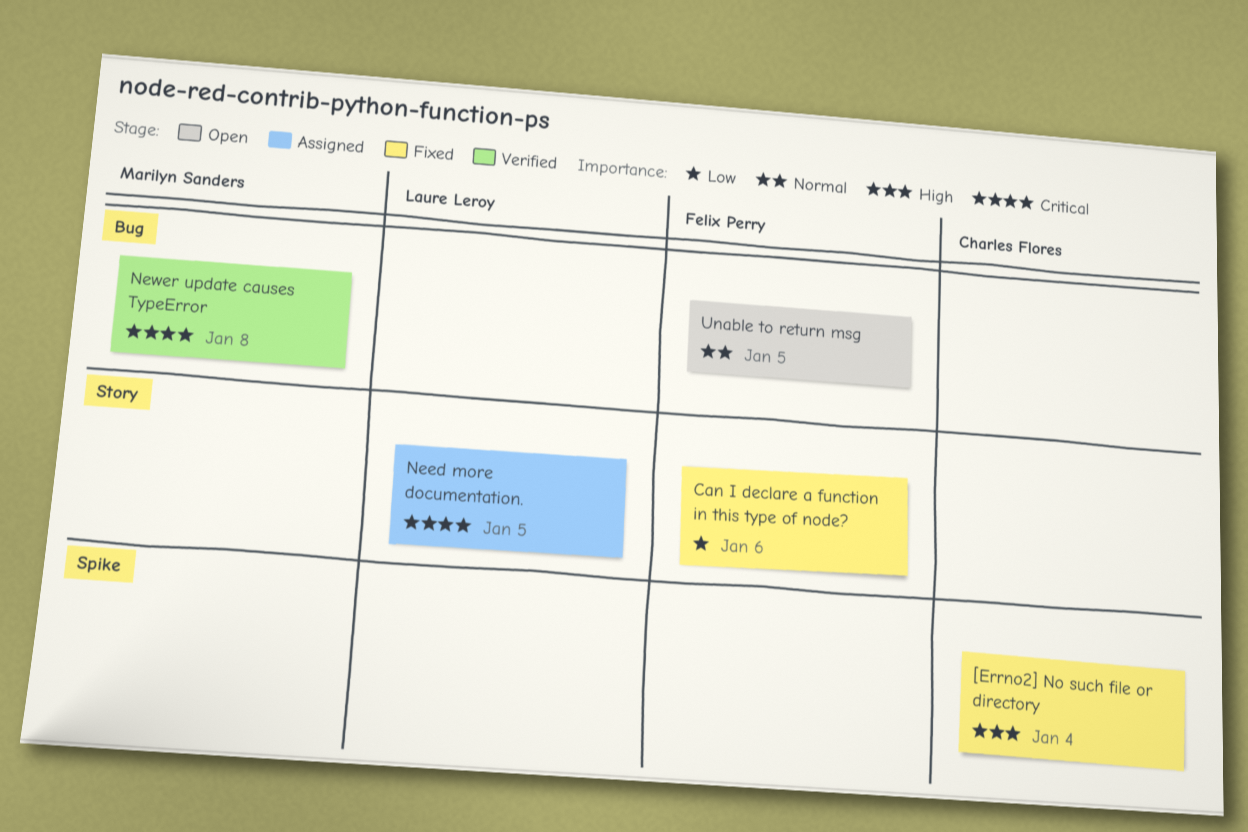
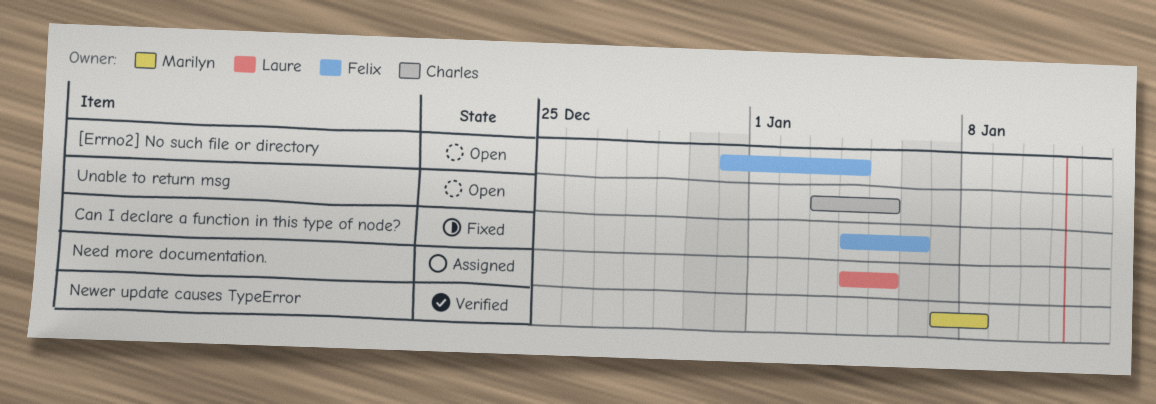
[Errno2] No such file or directory, status: Fixed -> Open
[Errno2] No such file or directory, owner: Charles Flores -> Felix Perry
Unable to return msg, owner: Felix Perry -> Charles Flores

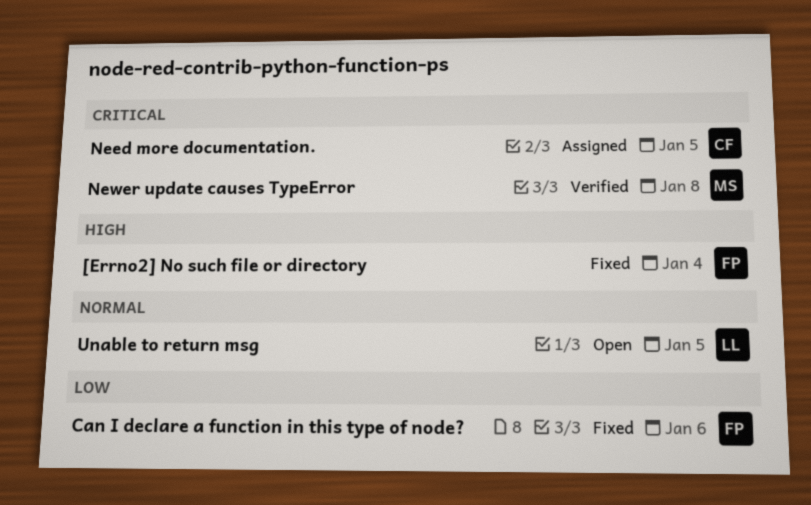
[Errno2] No such file or directory, status: Open -> Fixed
Need more documentation., owner: Laure -> Charles
Unable to return msg, owner: Charles -> Laure

